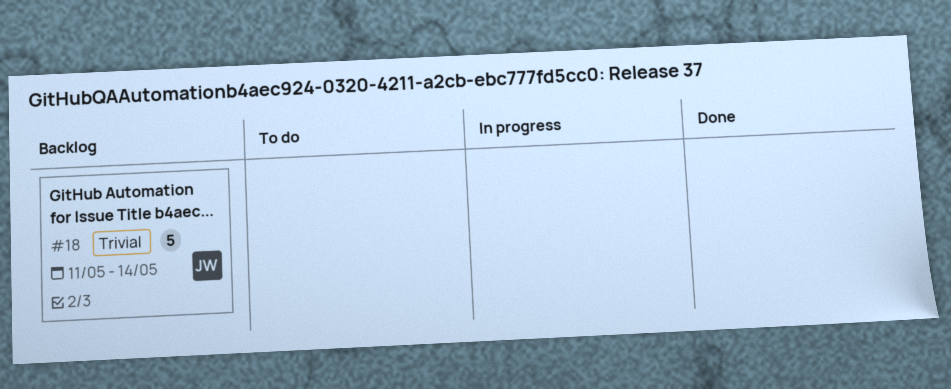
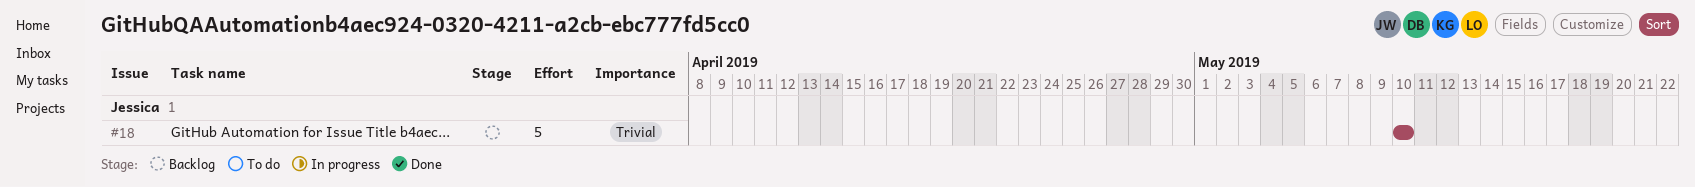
#18, start: May 11 -> May 10
#18, due: May 14 -> May 10

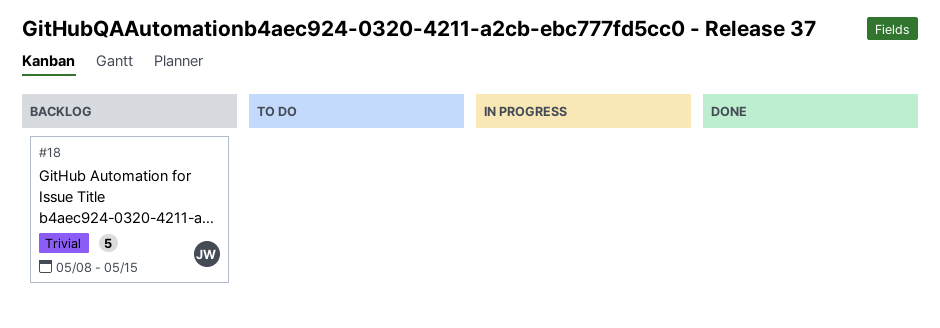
#18, start: May 10 -> May 8
#18, due: May 10 -> May 15

